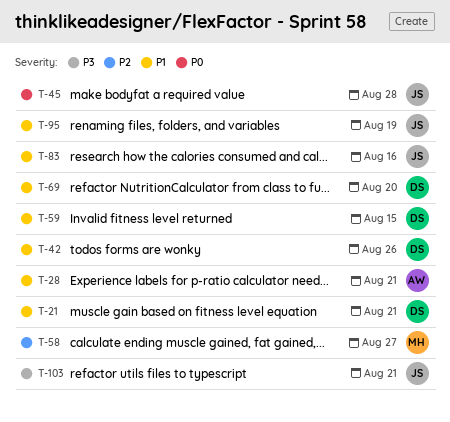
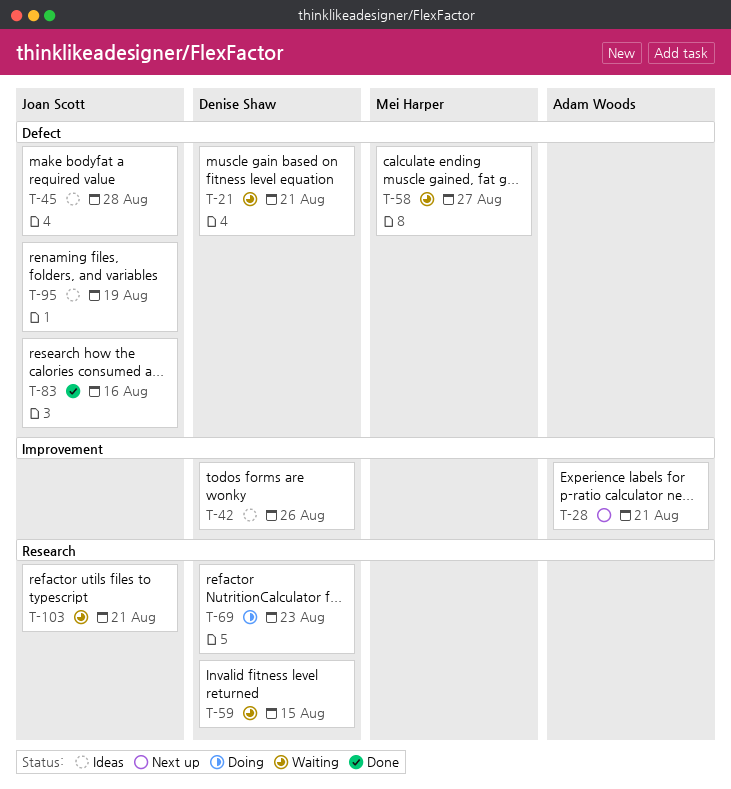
T-69, due: Aug 20 -> Aug 23

